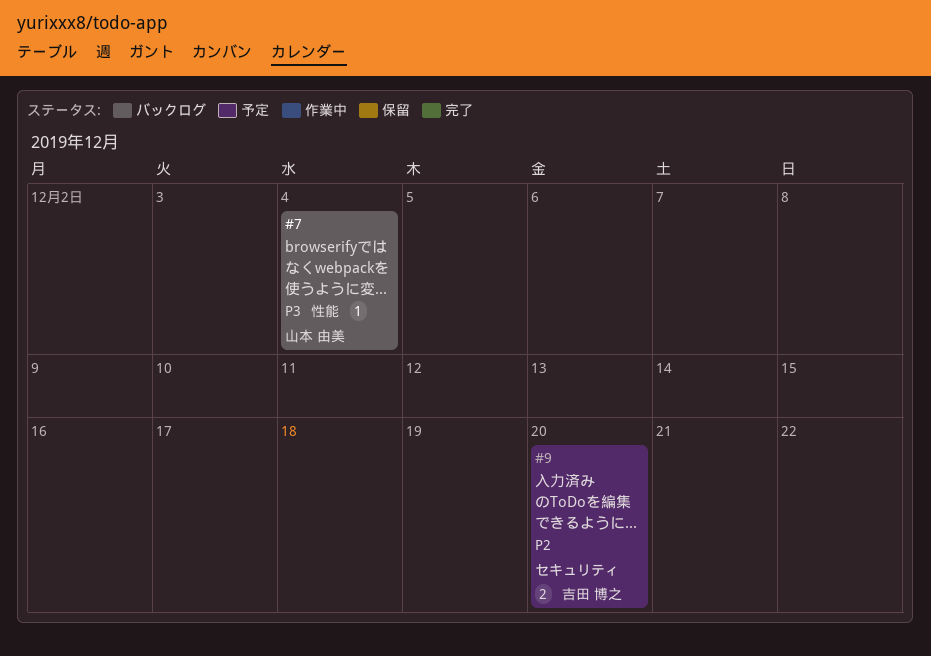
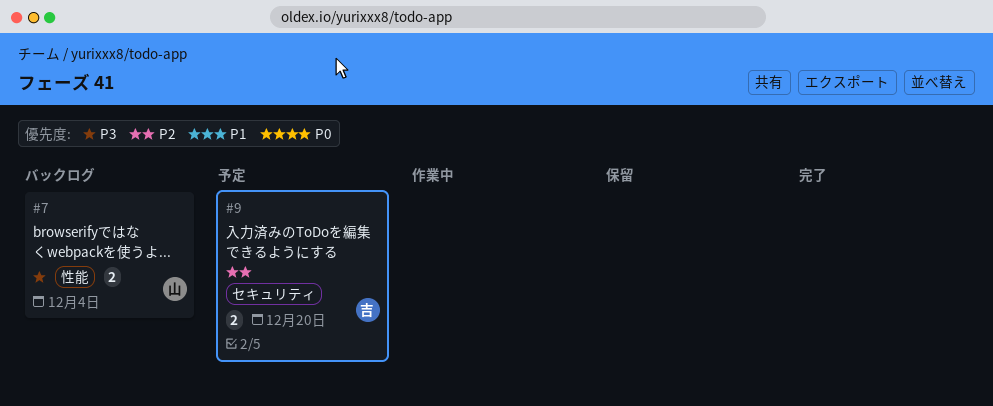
#7, estimate: 1 -> 2

